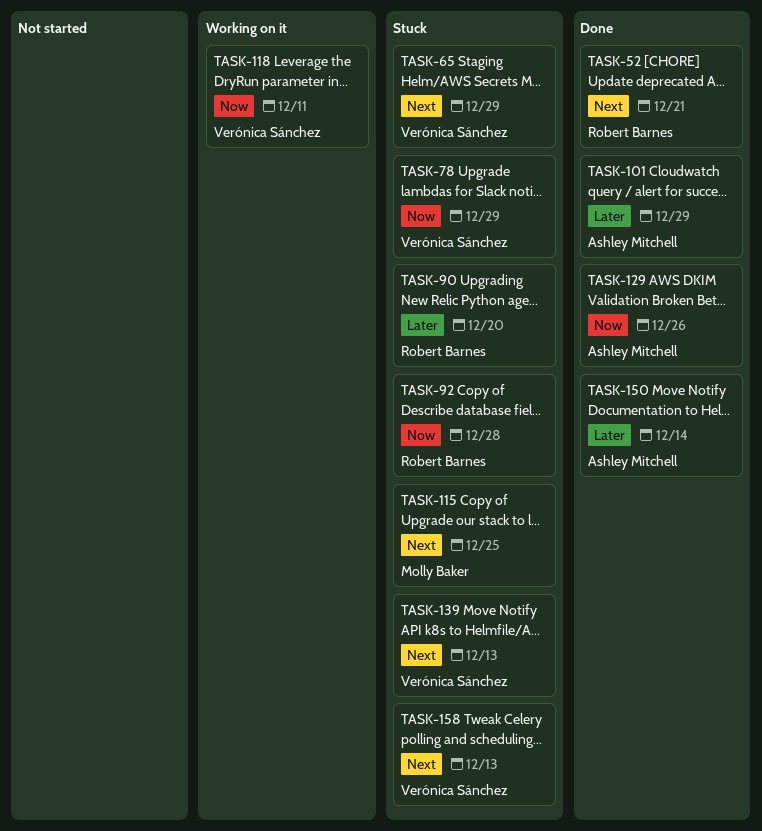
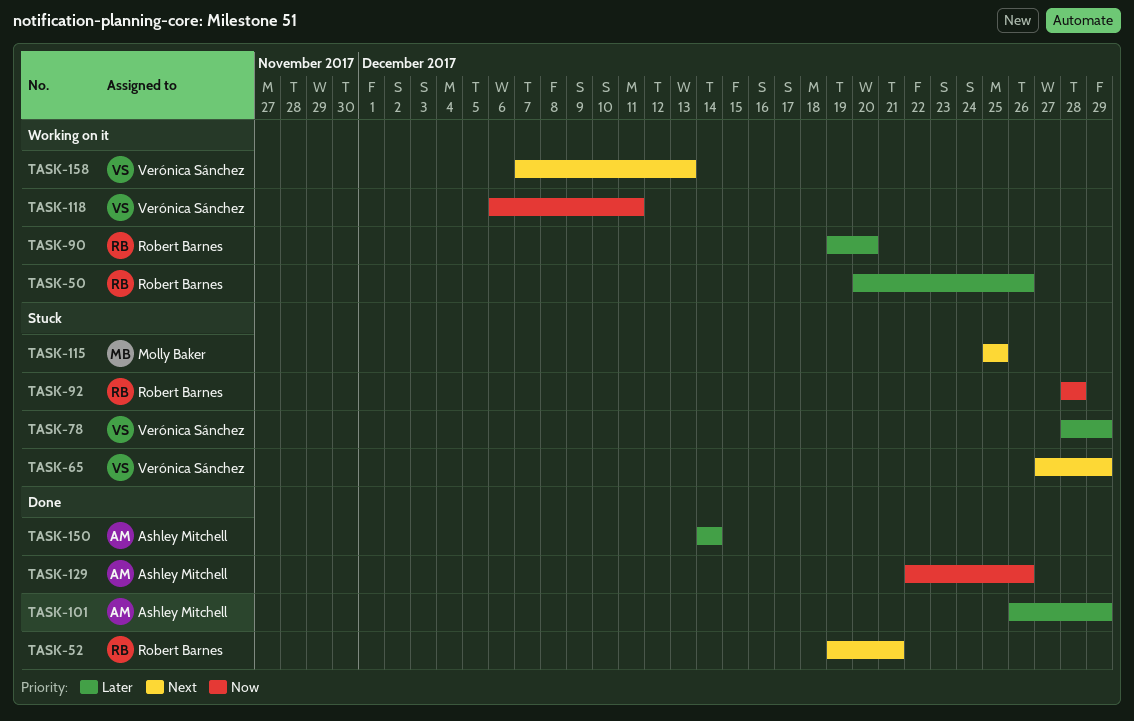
TASK-50: none -> present
TASK-78, priority: Now -> Later
TASK-90, status: Stuck -> Working on it
TASK-139: present -> none
TASK-158, status: Stuck -> Working on it

